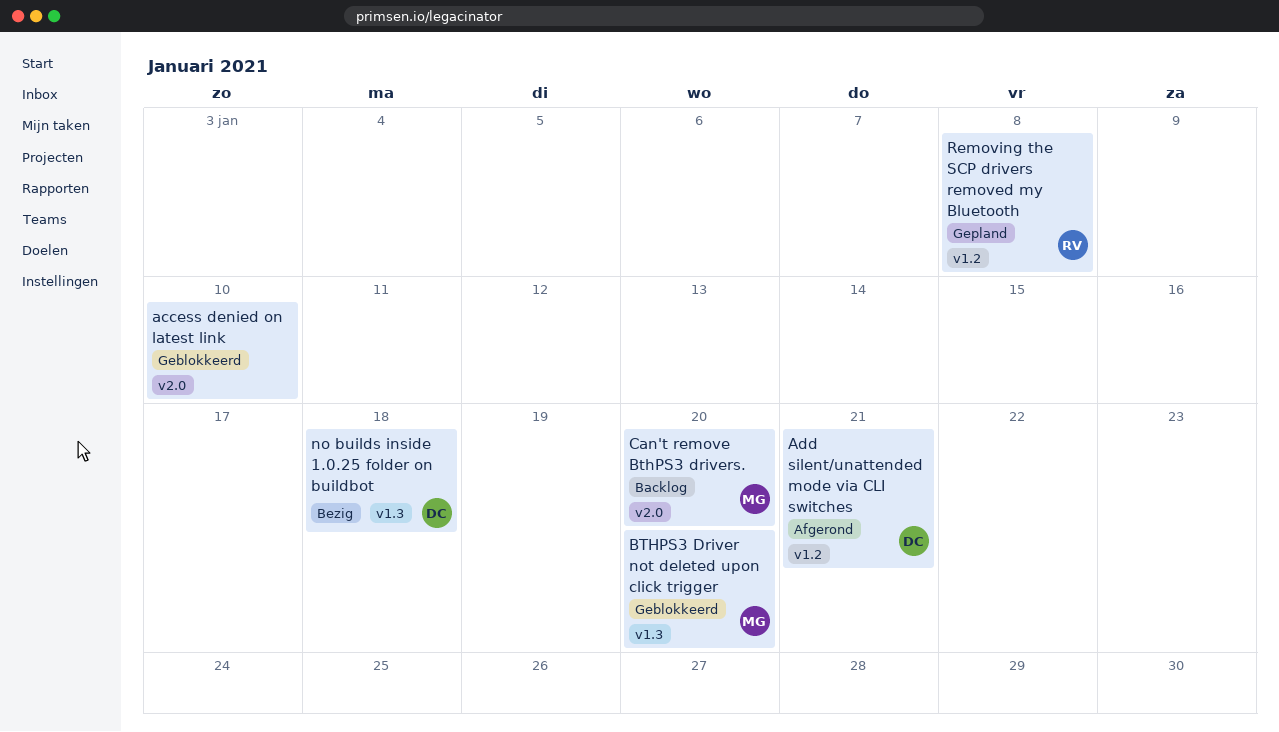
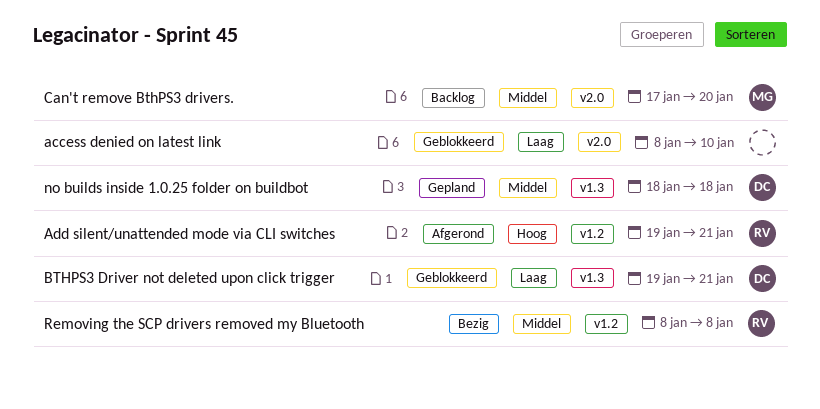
Add silent/unattended mode via CLI switches, owner: DC -> RV
BTHPS3 Driver not deleted upon click trigger, owner: MG -> DC
BTHPS3 Driver not deleted upon click trigger, due: Jan 20 -> Jan 21
no builds inside 1.0.25 folder on buildbot, status: Bezig -> Gepland
Removing the SCP drivers removed my Bluetooth, status: Gepland -> Bezig

